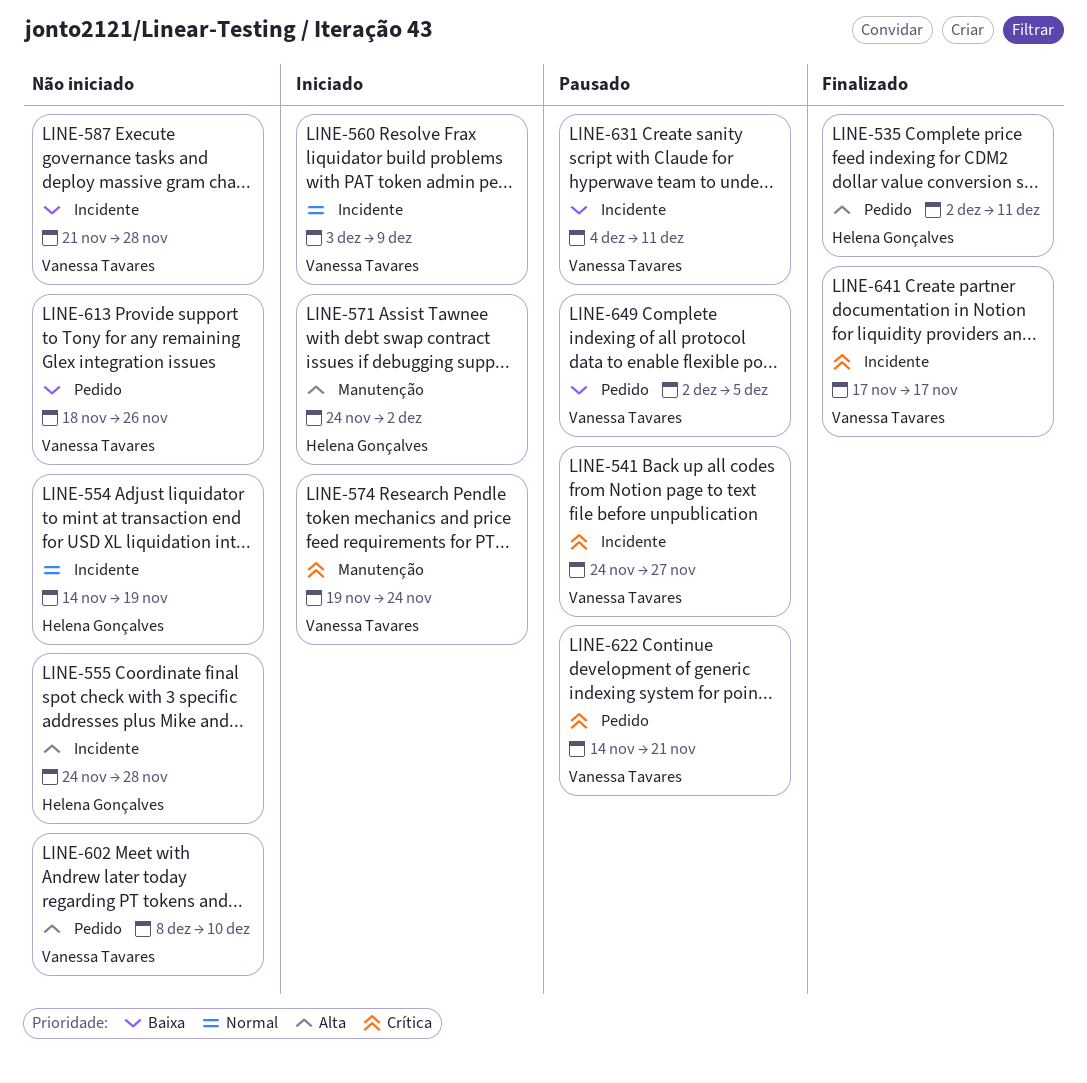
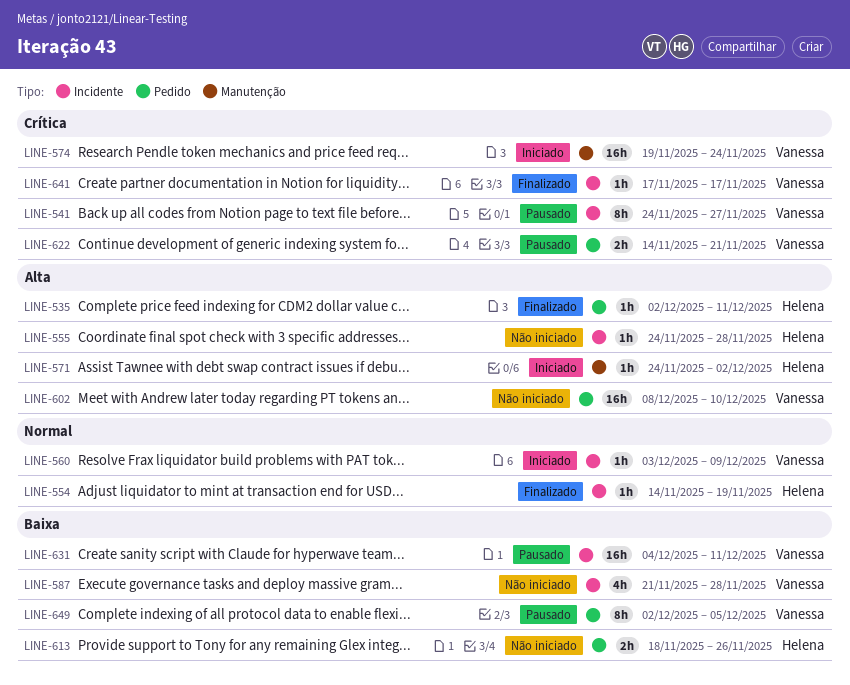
LINE-554, status: Não iniciado -> Finalizado
LINE-613, owner: Vanessa Tavares -> Helena Gonçalves

